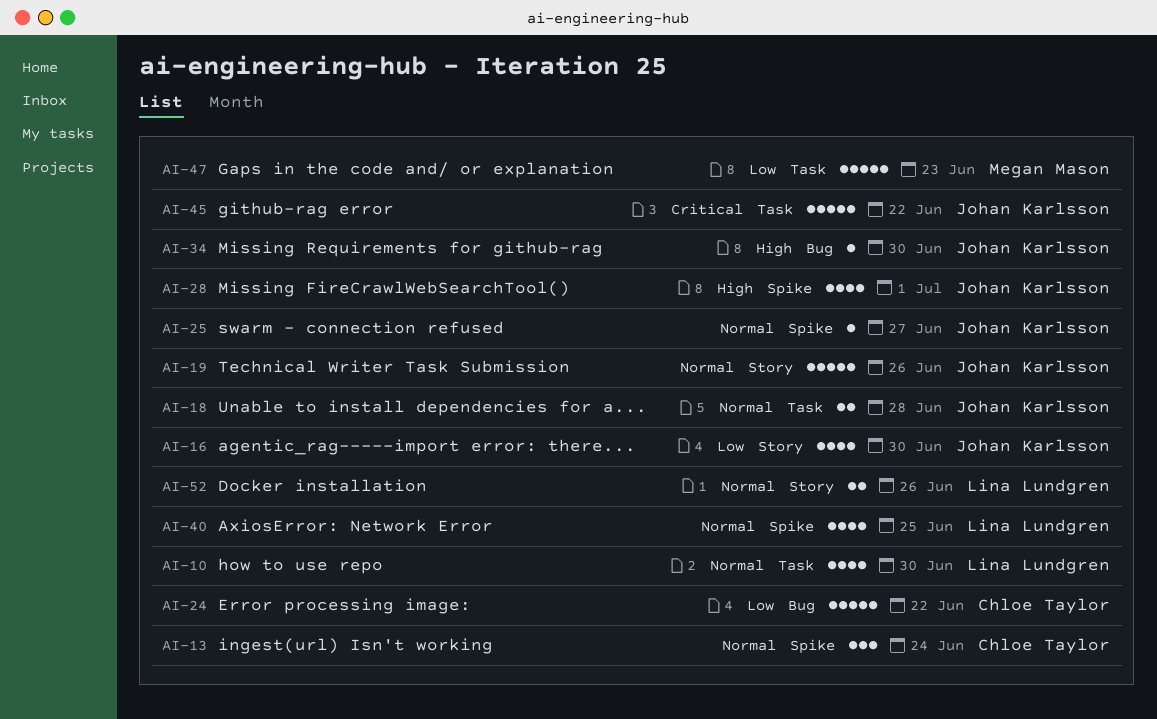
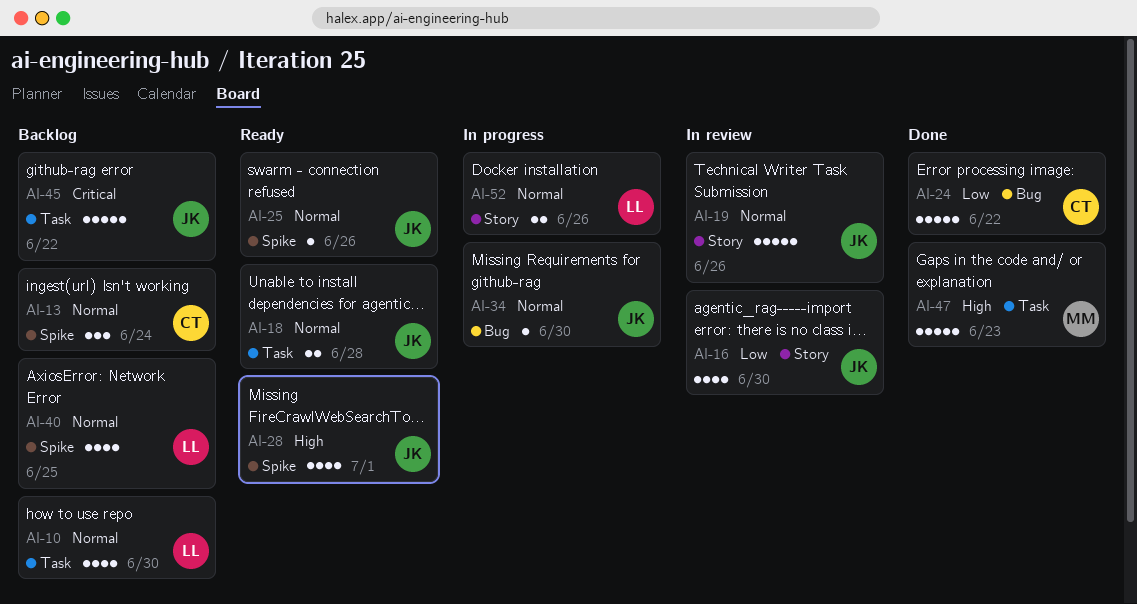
AI-25, due: Jun 27 -> Jun 26
AI-34, priority: High -> Normal
AI-47, priority: Low -> High

